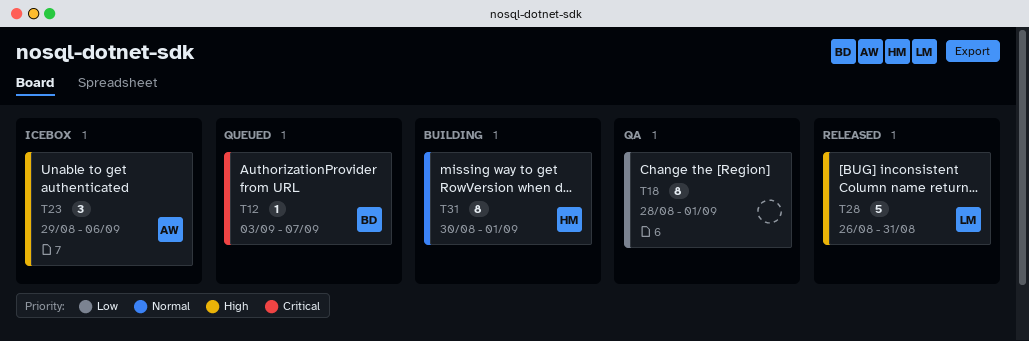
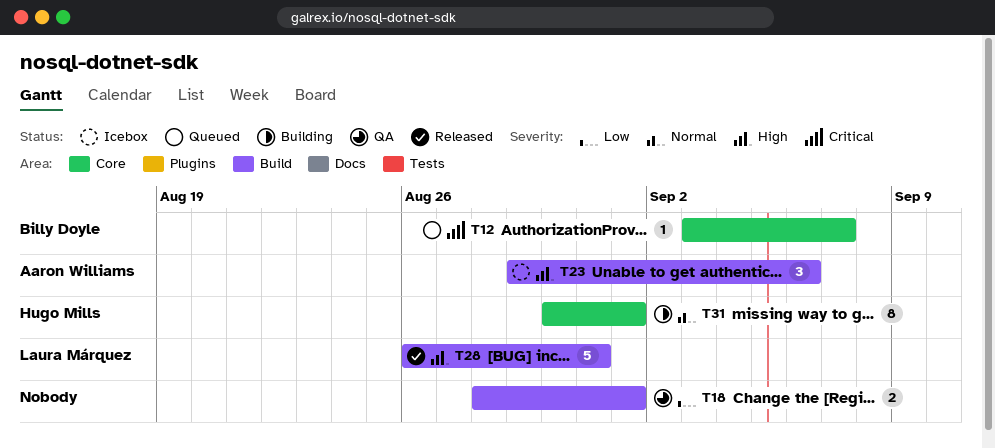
T18, estimate: 8 -> 2

